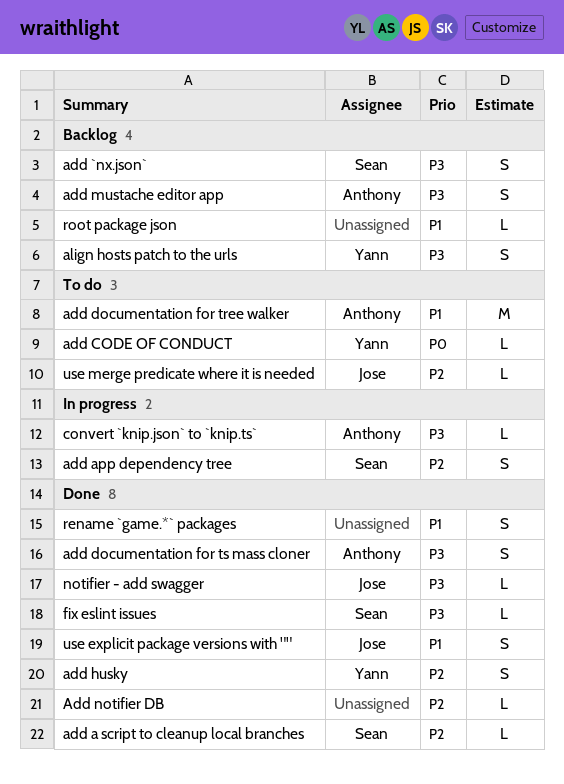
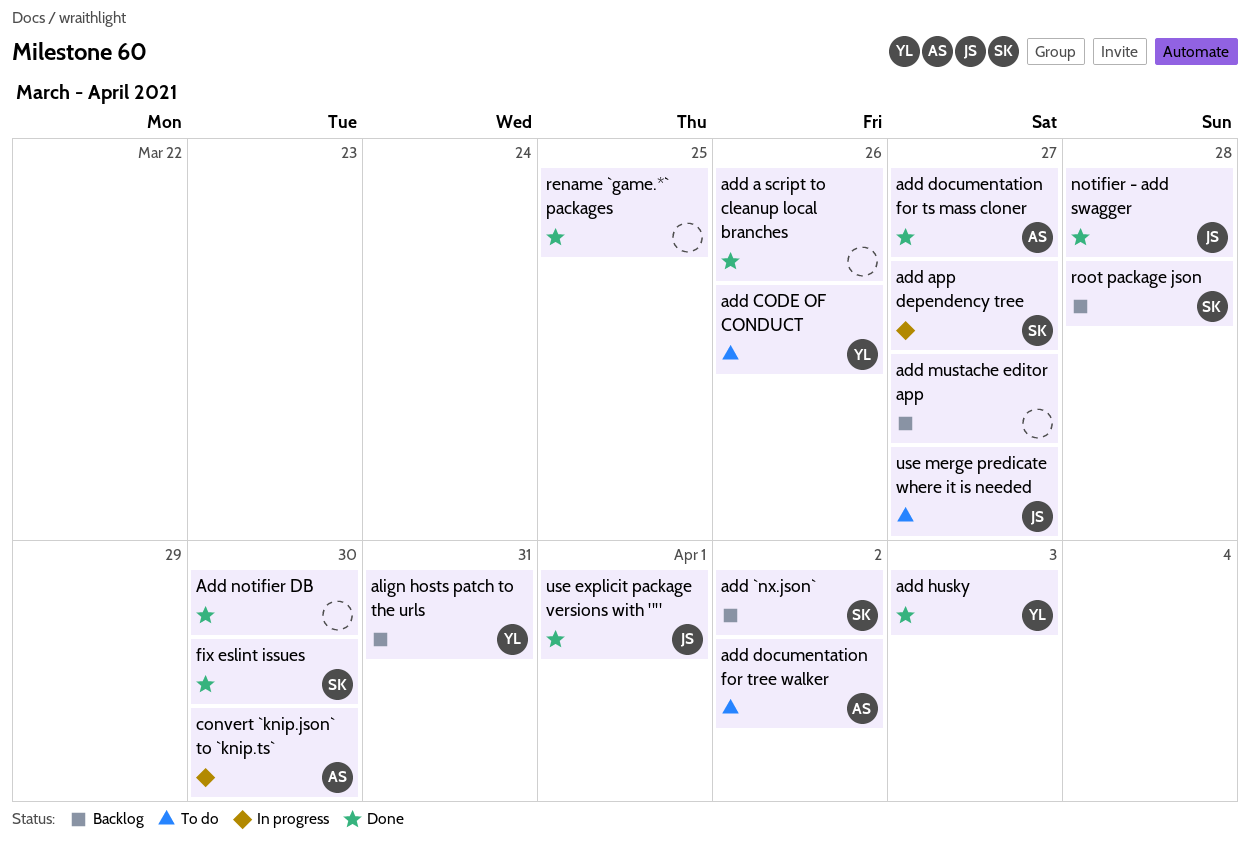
add a script to cleanup local branches, owner: Sean -> none
add mustache editor app, owner: Anthony -> none
root package json, owner: none -> Sean

